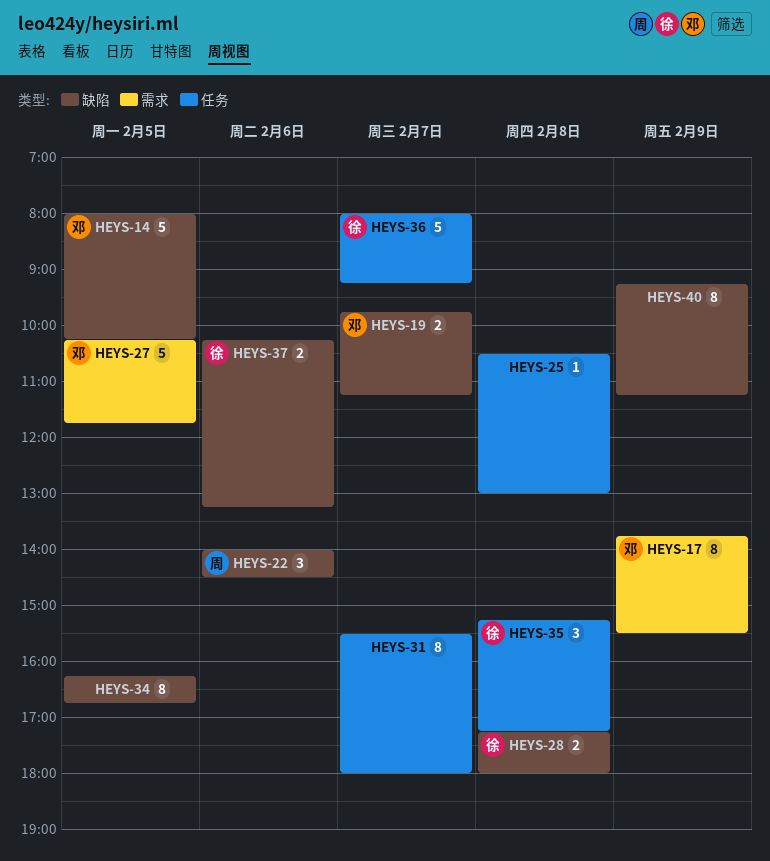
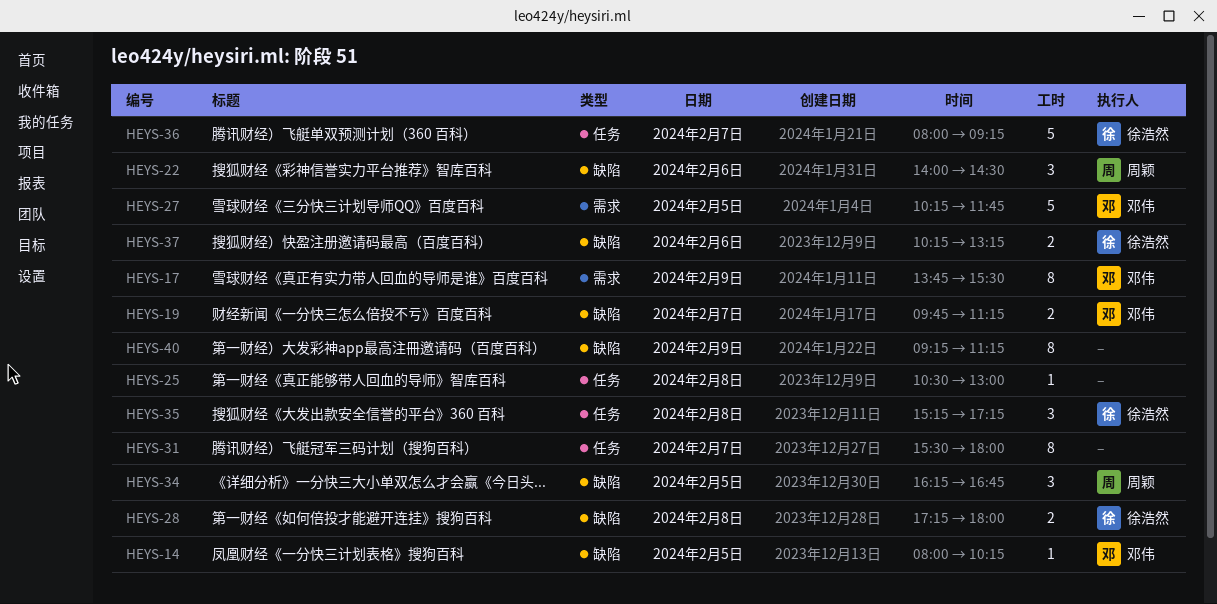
HEYS-14, estimate: 5 -> 1
HEYS-34, owner: none -> 周颖
HEYS-34, estimate: 8 -> 3

